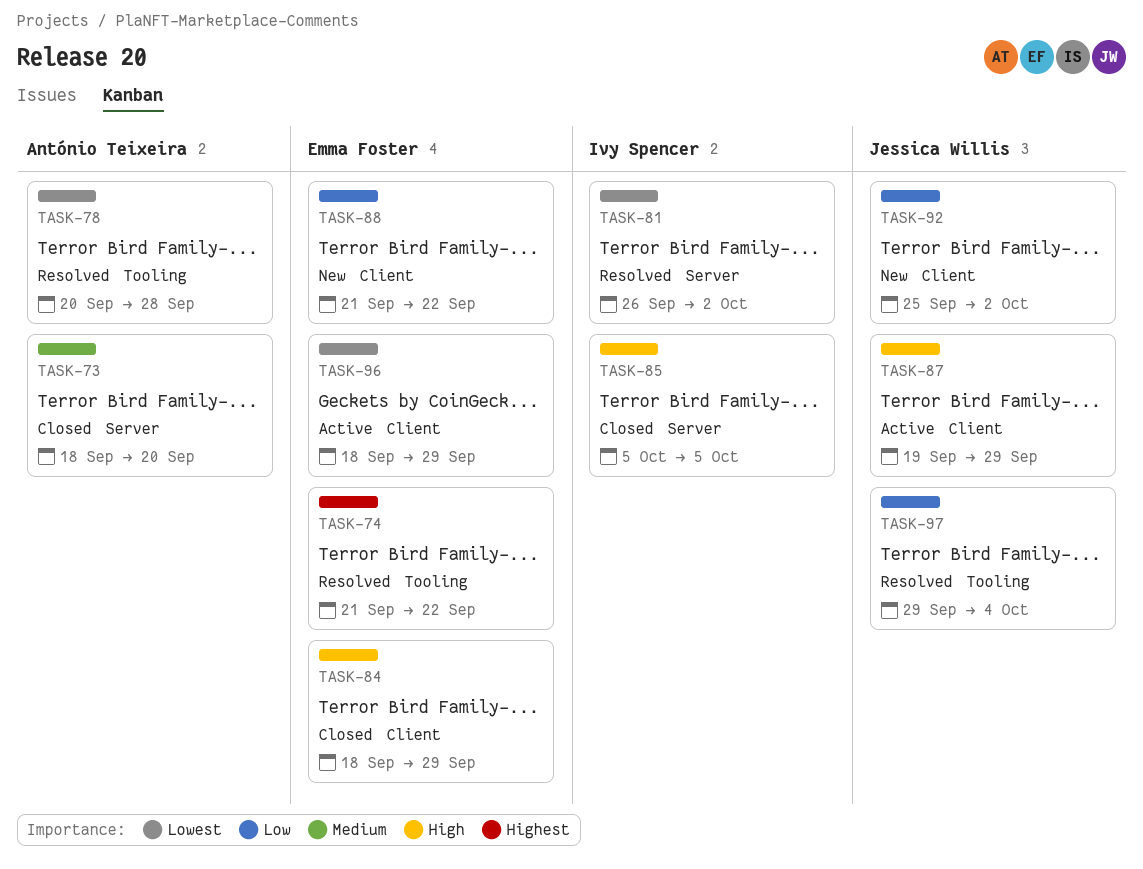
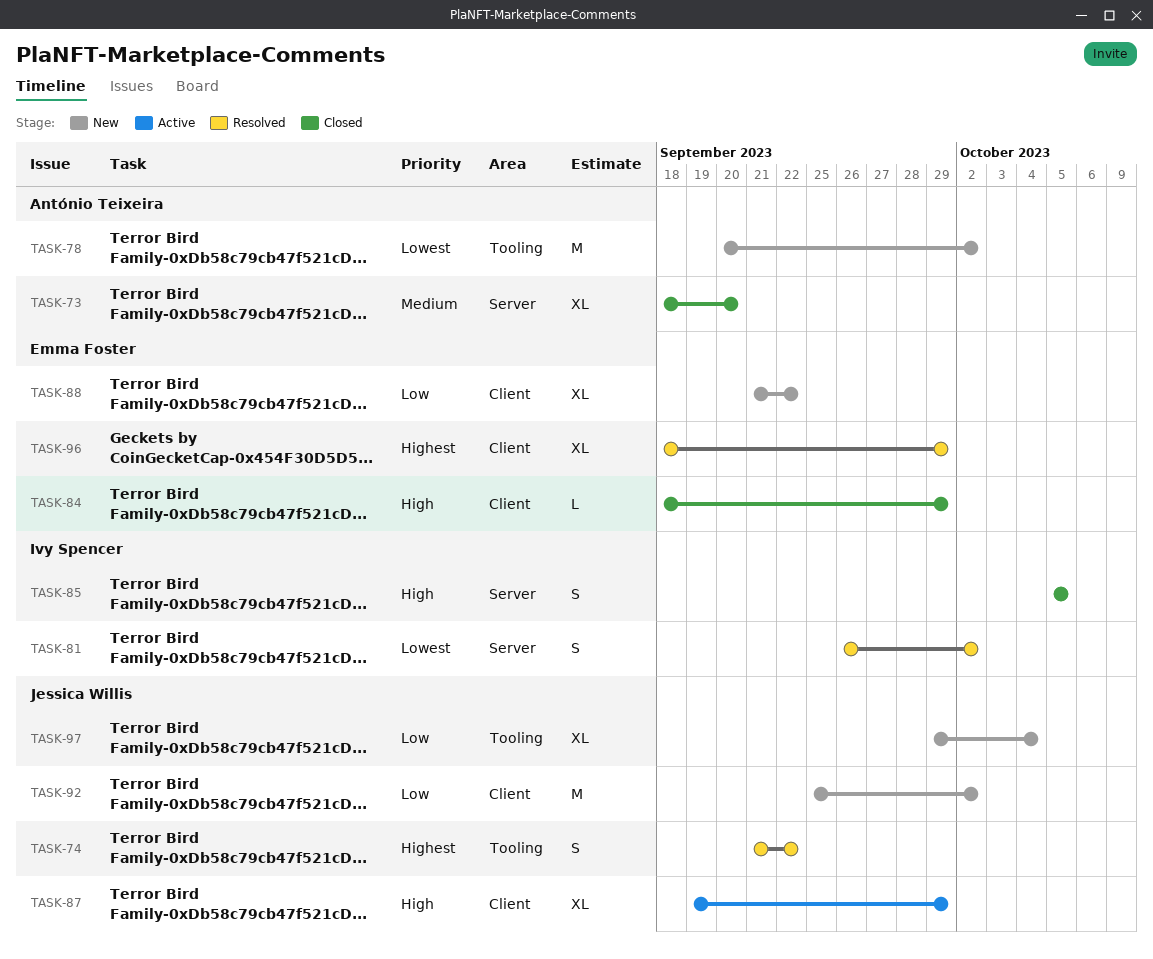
TASK-74, owner: Emma Foster -> Jessica Willis
TASK-78, status: Resolved -> New
TASK-78, due: Sep 28 -> Oct 2
TASK-96, status: Active -> Resolved
TASK-96, priority: Lowest -> Highest
TASK-97, status: Resolved -> New

